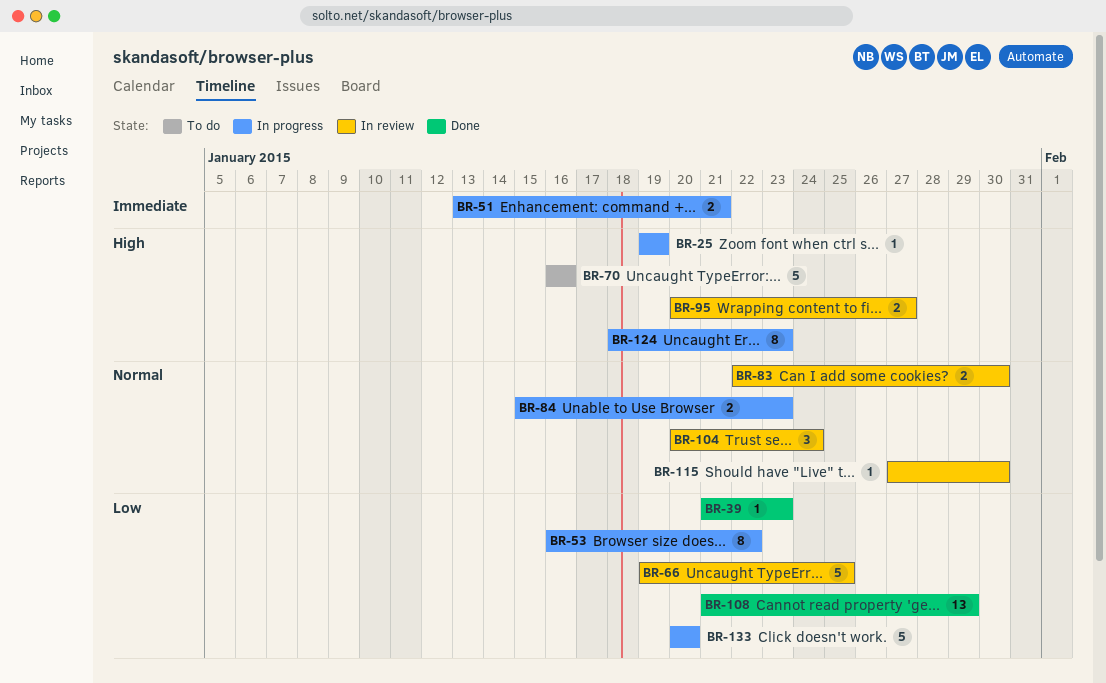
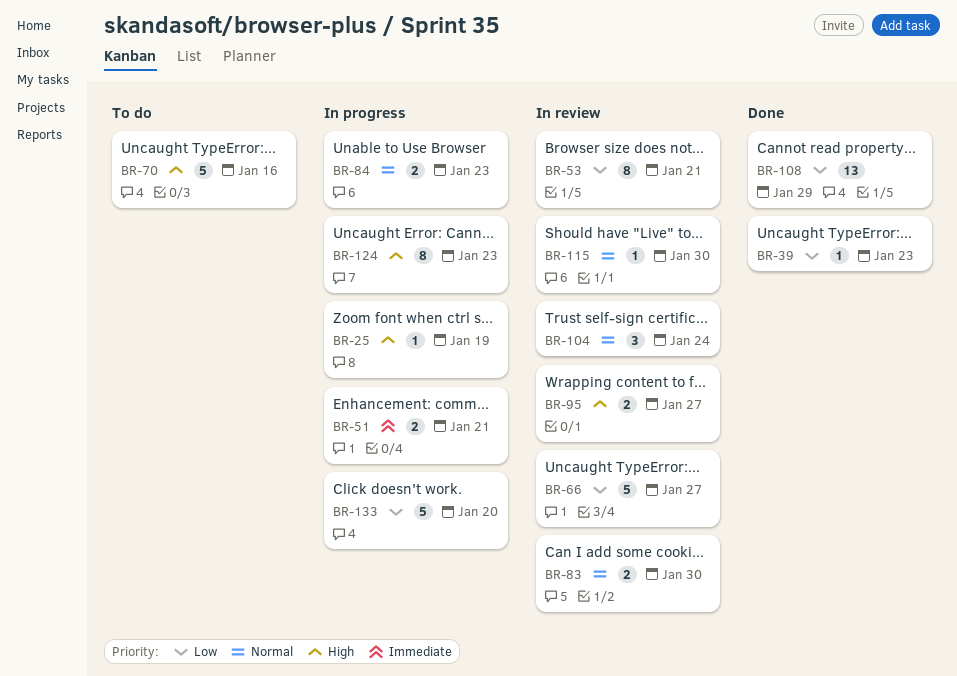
BR-53, status: In progress -> In review
BR-53, due: Jan 22 -> Jan 21
BR-66, due: Jan 25 -> Jan 27

